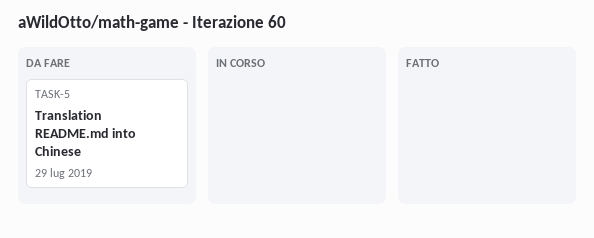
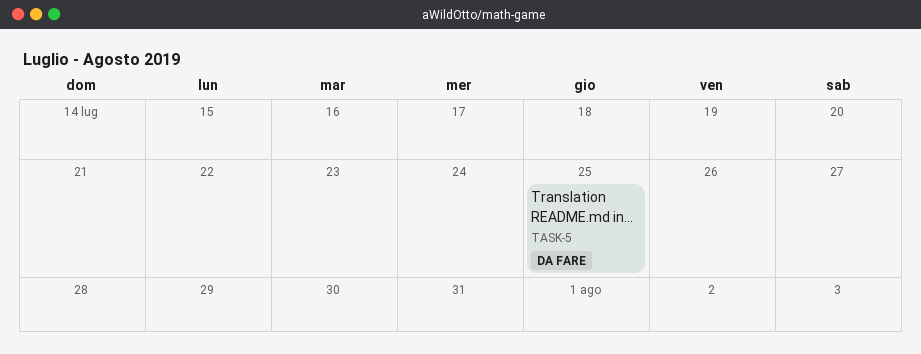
TASK-5, due: Jul 29 -> Jul 25

